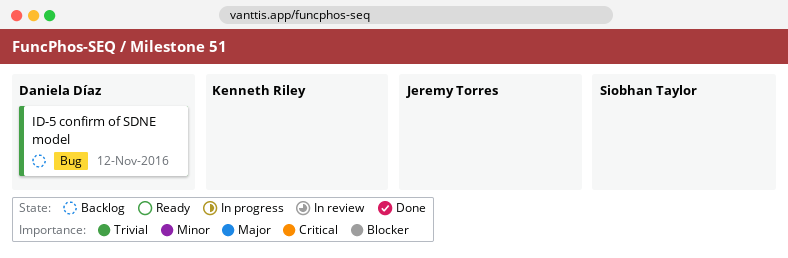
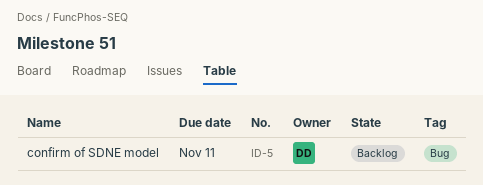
ID-5, due: Nov 12 -> Nov 11

